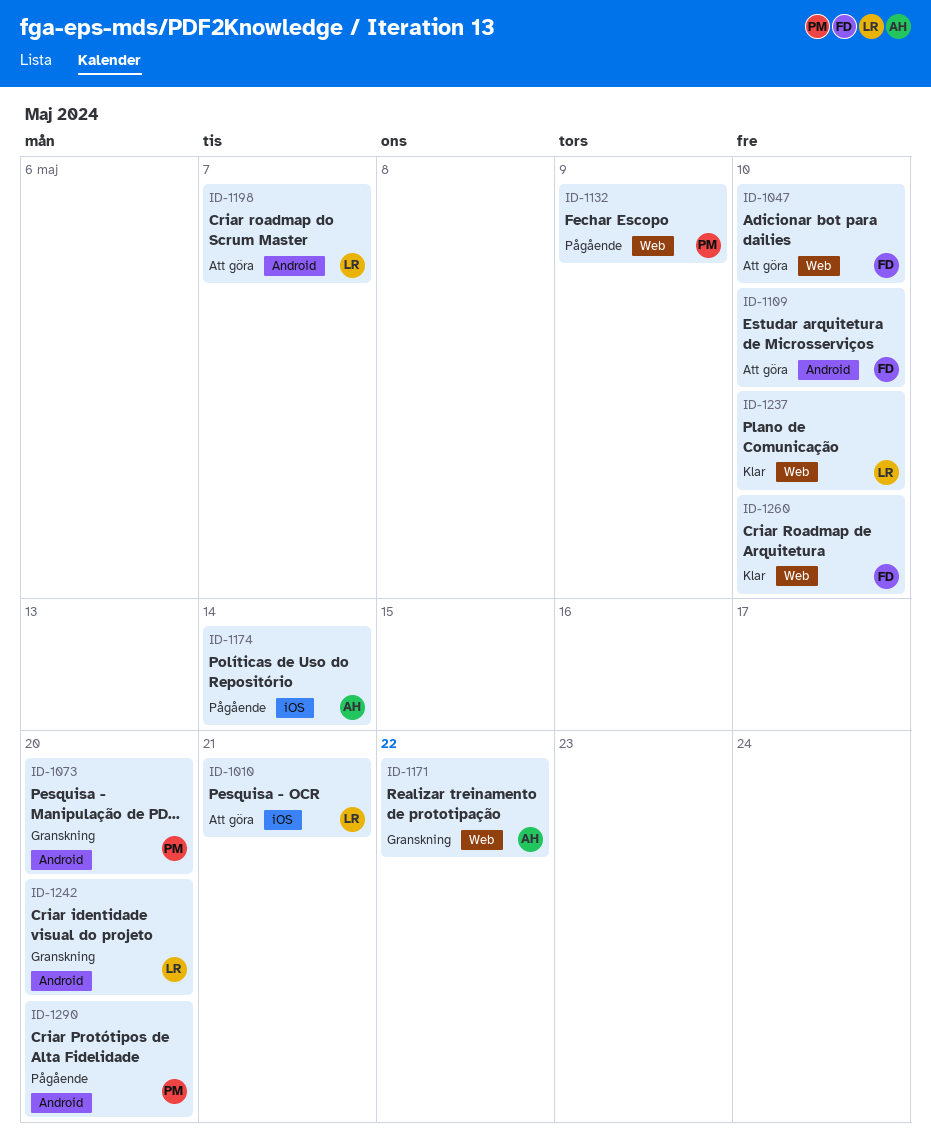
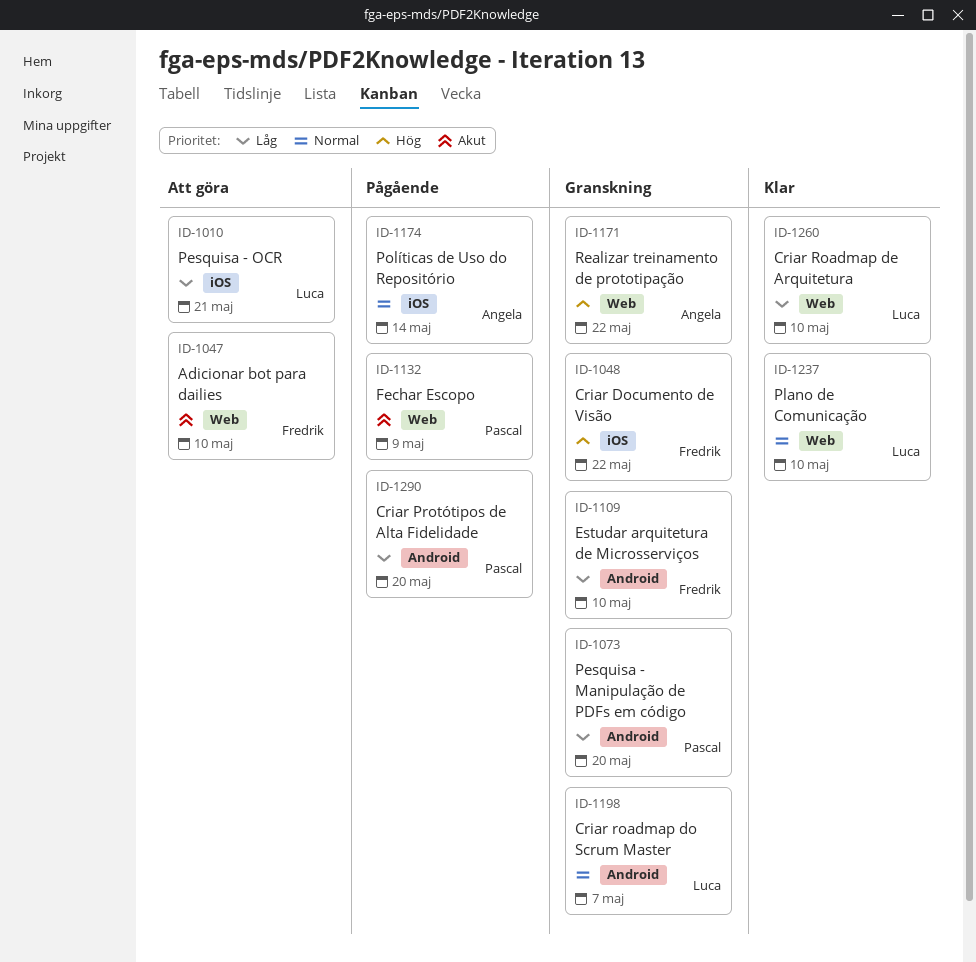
ID-1048: none -> present
ID-1109, status: Att göra -> Granskning
ID-1198, status: Att göra -> Granskning
ID-1242: present -> none
ID-1260, owner: Fredrik -> Luca

